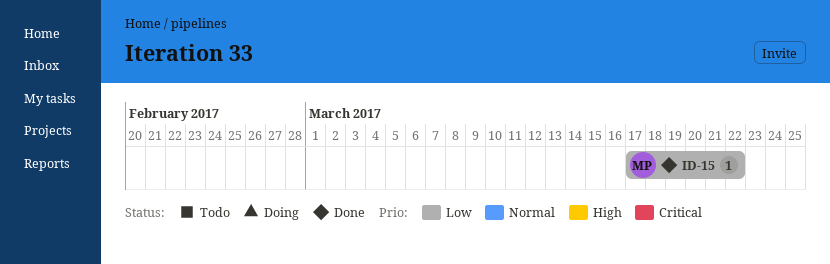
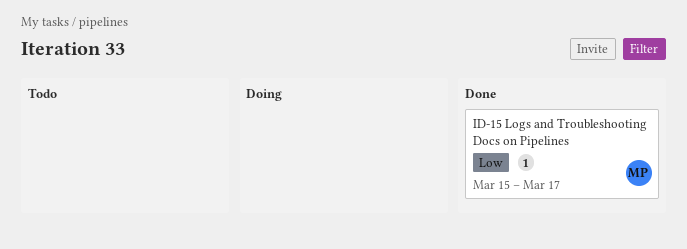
ID-15, start: Mar 17 -> Mar 15
ID-15, due: Mar 22 -> Mar 17

